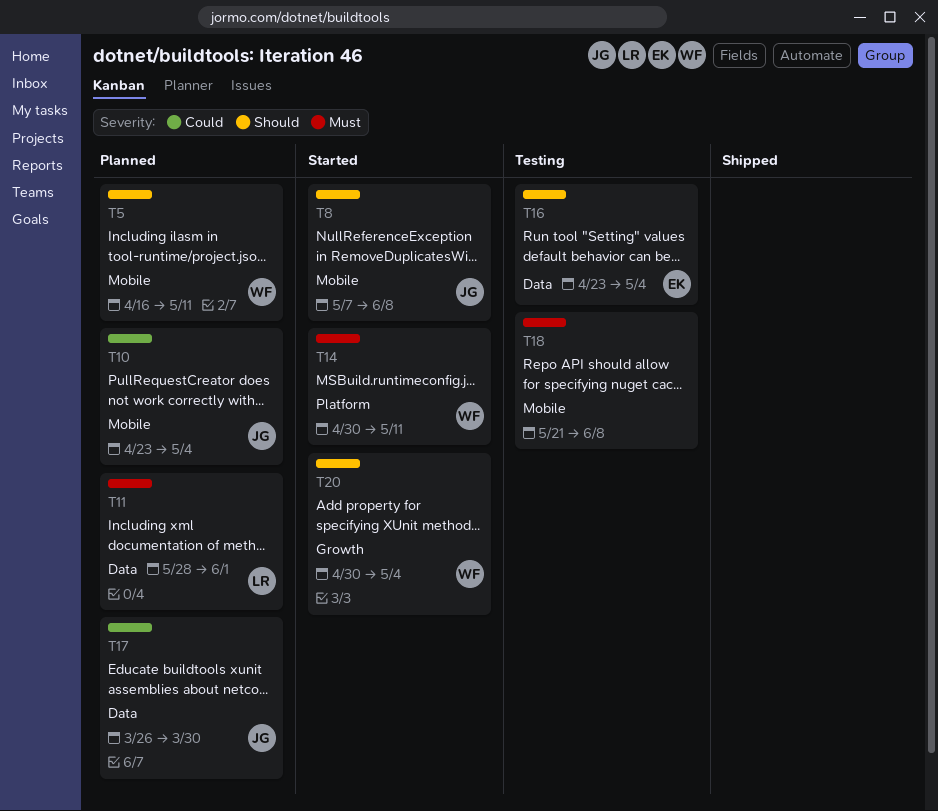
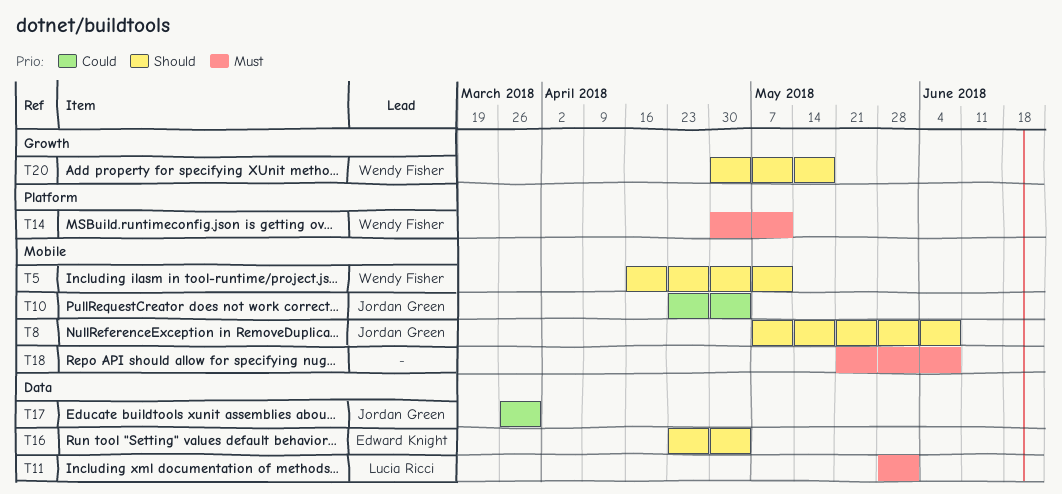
T20, due: May 4 -> May 18

